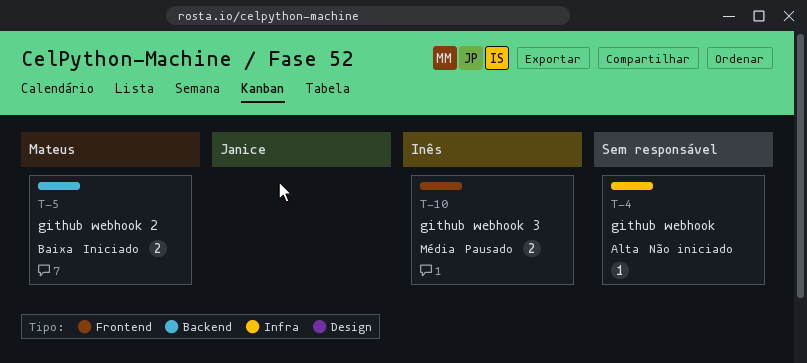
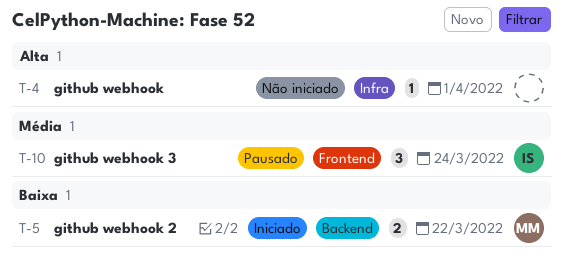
T-10, estimate: 2 -> 3

